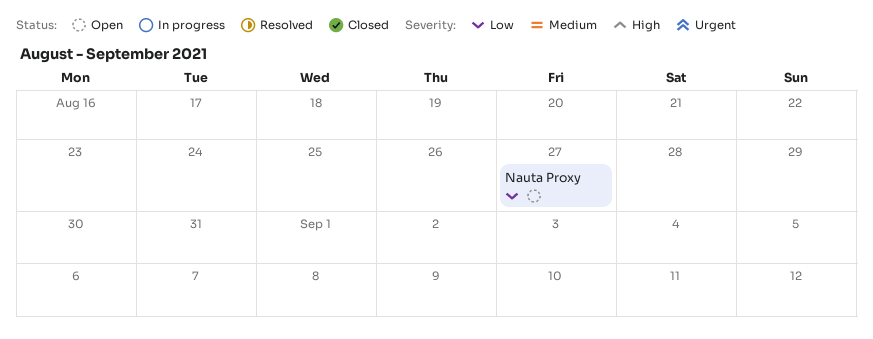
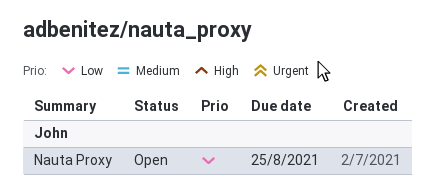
Nauta Proxy, due: Aug 27 -> Aug 25

